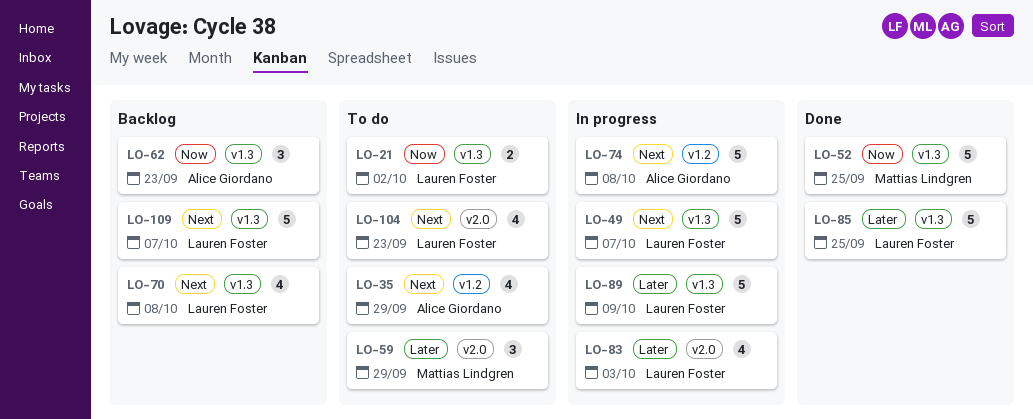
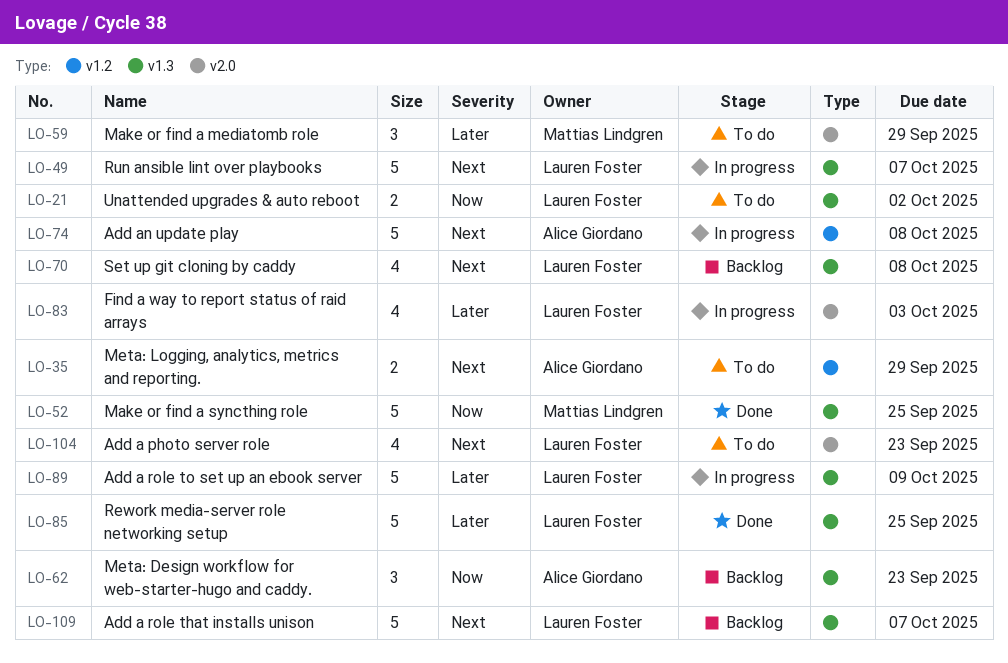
LO-35, estimate: 4 -> 2

